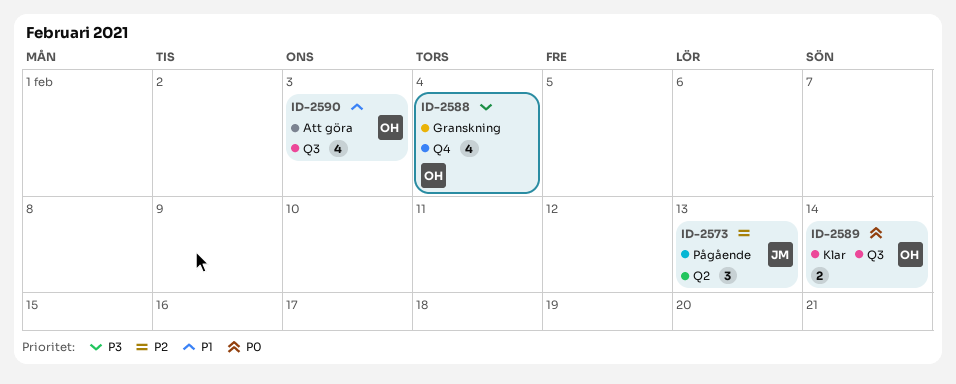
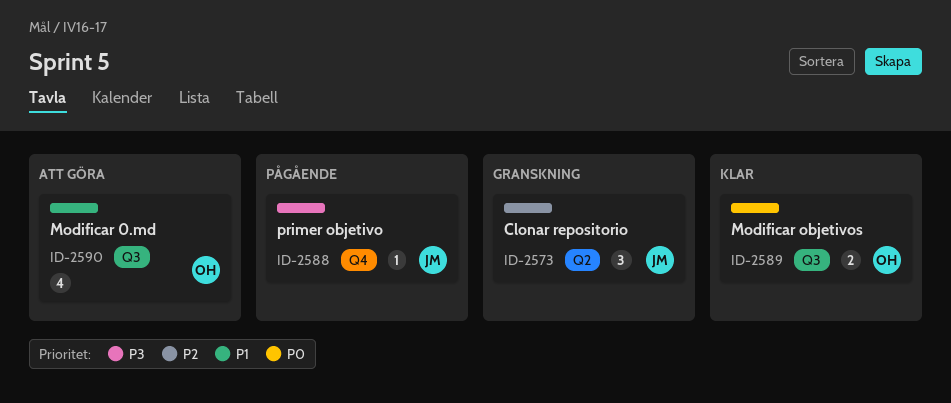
ID-2573, status: Pågående -> Granskning
ID-2588, status: Granskning -> Pågående
ID-2588, owner: OH -> JM
ID-2588, estimate: 4 -> 1

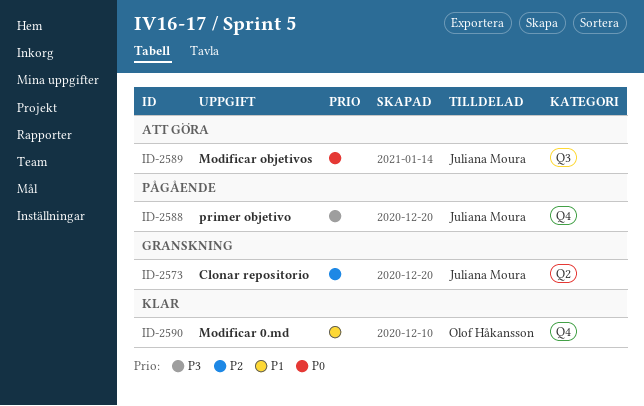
ID-2589, status: Klar -> Att göra
ID-2589, owner: Olof Håkansson -> Juliana Moura
ID-2590, status: Att göra -> Klar
ID-2590, label: Q3 -> Q4

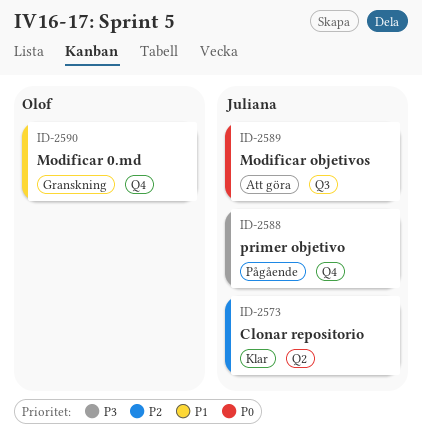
ID-2573, status: Granskning -> Klar
ID-2590, status: Klar -> Granskning

